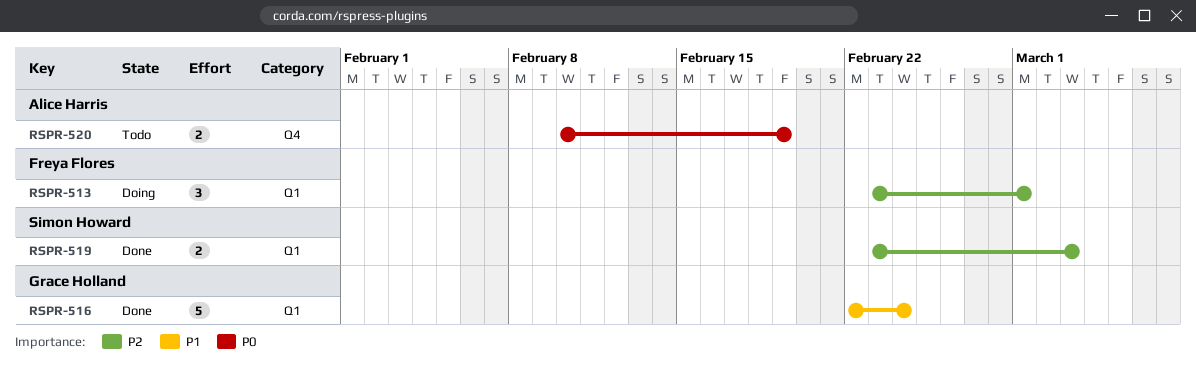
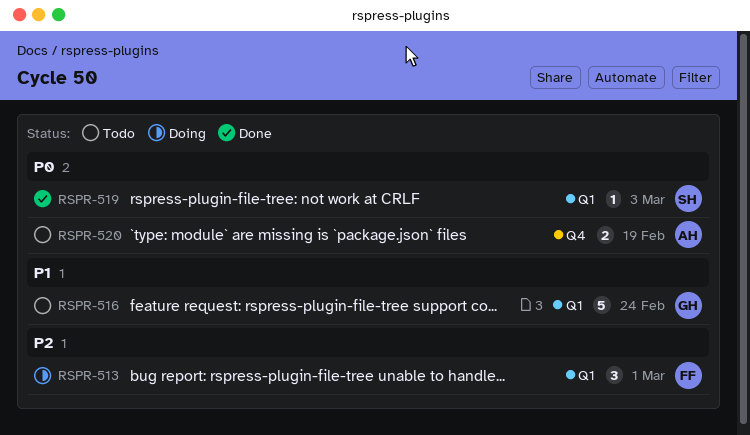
RSPR-516, status: Done -> Todo
RSPR-519, priority: P2 -> P0
RSPR-519, estimate: 2 -> 1

